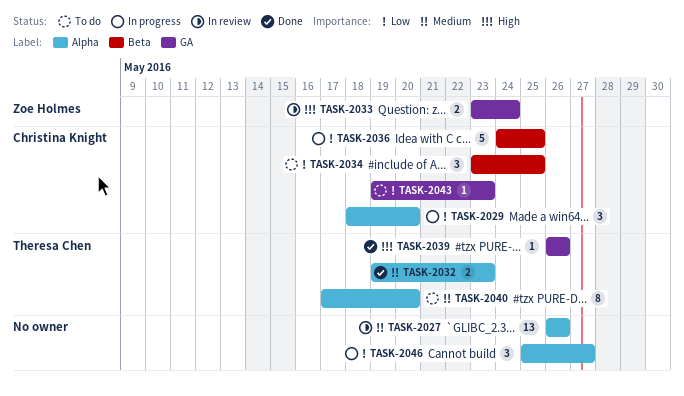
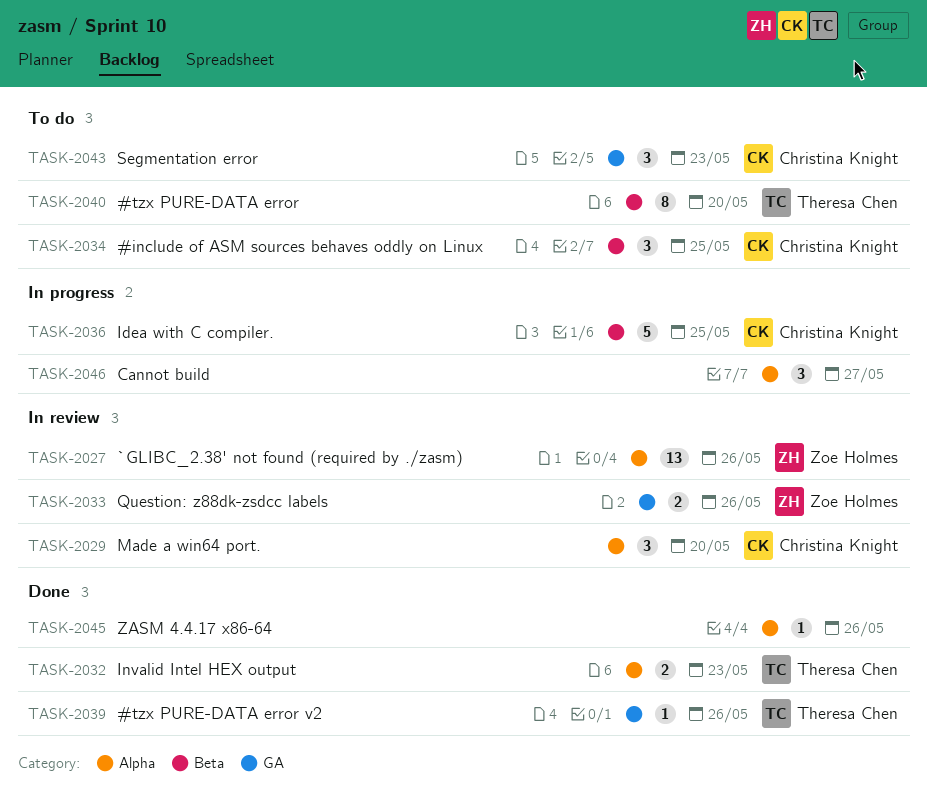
TASK-2027, owner: none -> Zoe Holmes
TASK-2029, status: In progress -> In review
TASK-2033, due: May 24 -> May 26
TASK-2040, label: Alpha -> Beta
TASK-2043, estimate: 1 -> 3
TASK-2045: none -> present

